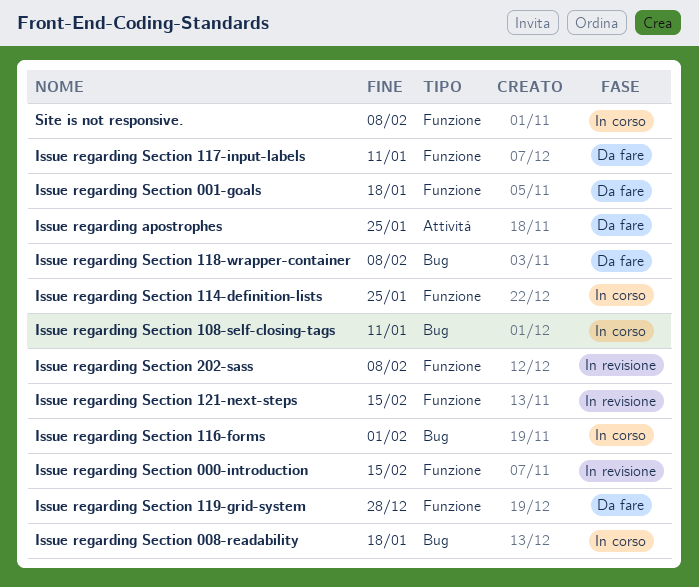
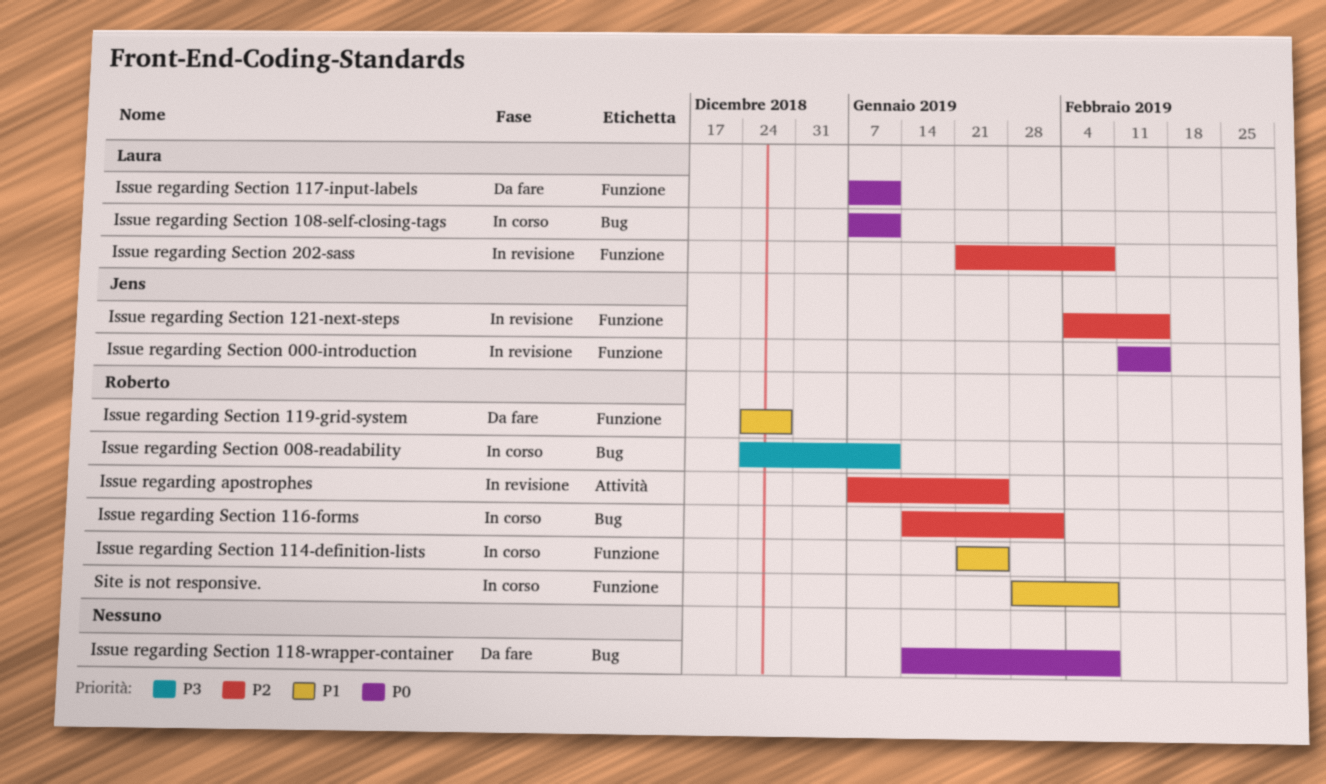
Issue regarding apostrophes, status: Da fare -> In revisione
Issue regarding Section 001-goals: present -> none
Issue regarding Section 008-readability, due: Jan 18 -> Jan 11

